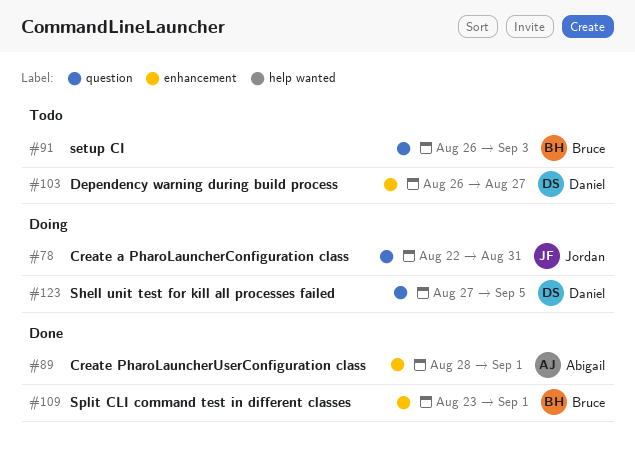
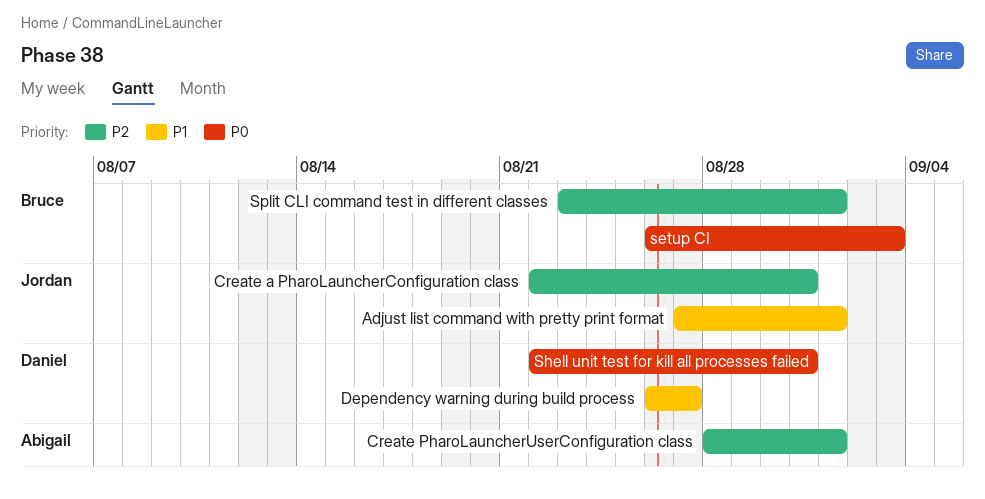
Adjust list command with pretty print format: none -> present
Shell unit test for kill all processes failed, start: Aug 27 -> Aug 22
Shell unit test for kill all processes failed, due: Sep 5 -> Aug 31

